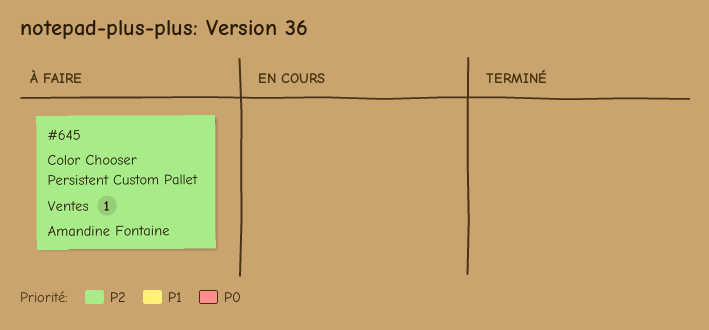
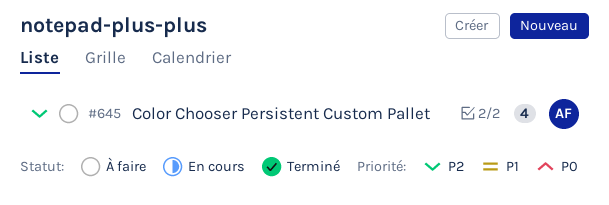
#645, estimate: 1 -> 4

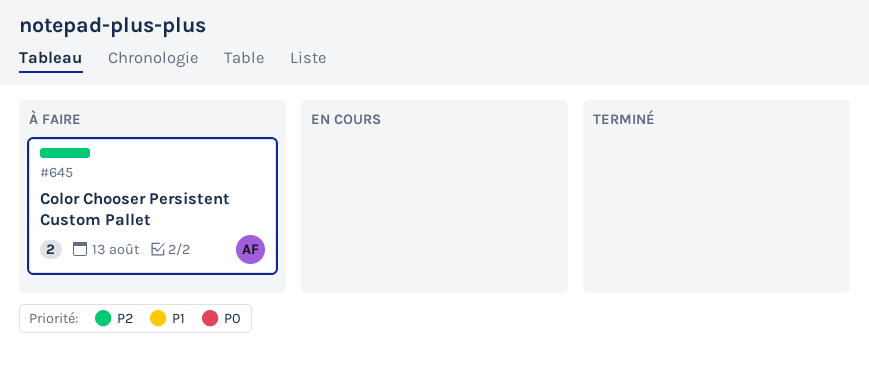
#645, estimate: 4 -> 2

